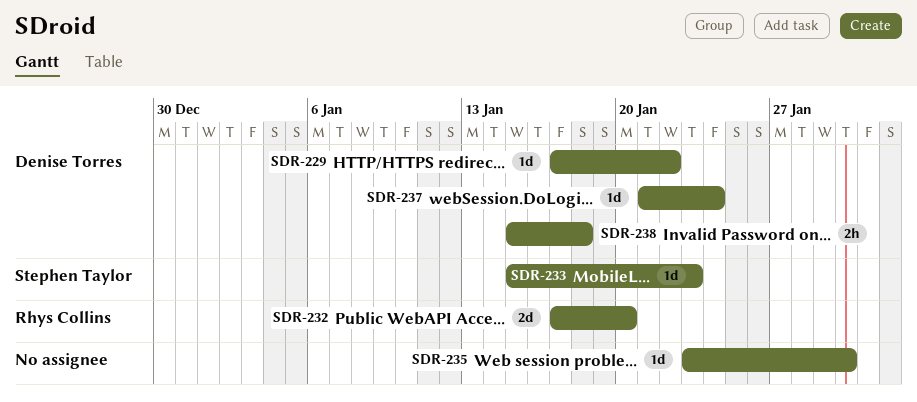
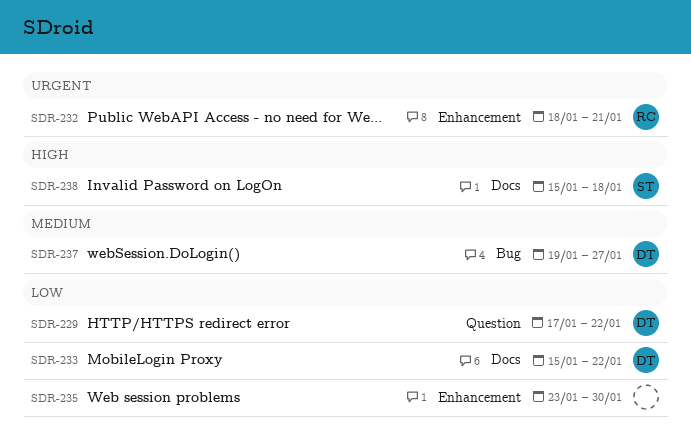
SDR-232, start: Jan 17 -> Jan 18
SDR-232, due: Jan 20 -> Jan 21
SDR-233, owner: Stephen Taylor -> Denise Torres
SDR-233, due: Jan 23 -> Jan 22
SDR-237, start: Jan 21 -> Jan 19
SDR-237, due: Jan 24 -> Jan 27
SDR-238, owner: Denise Torres -> Stephen Taylor

